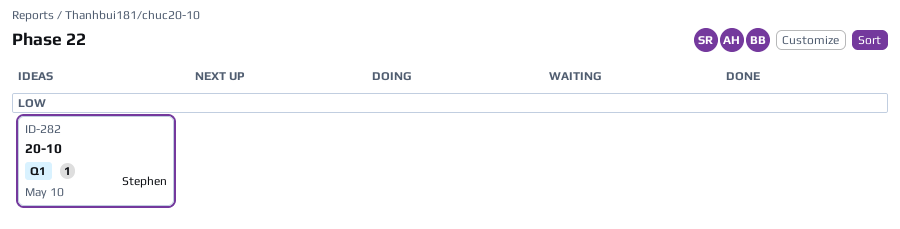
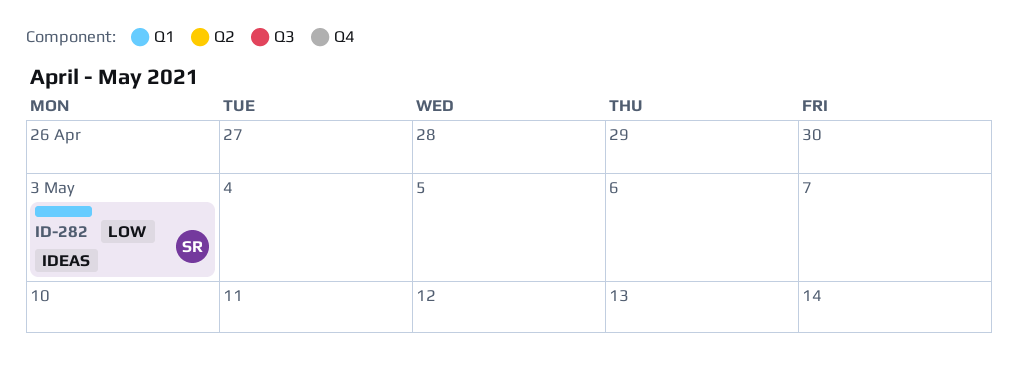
ID-282, due: May 10 -> May 3

